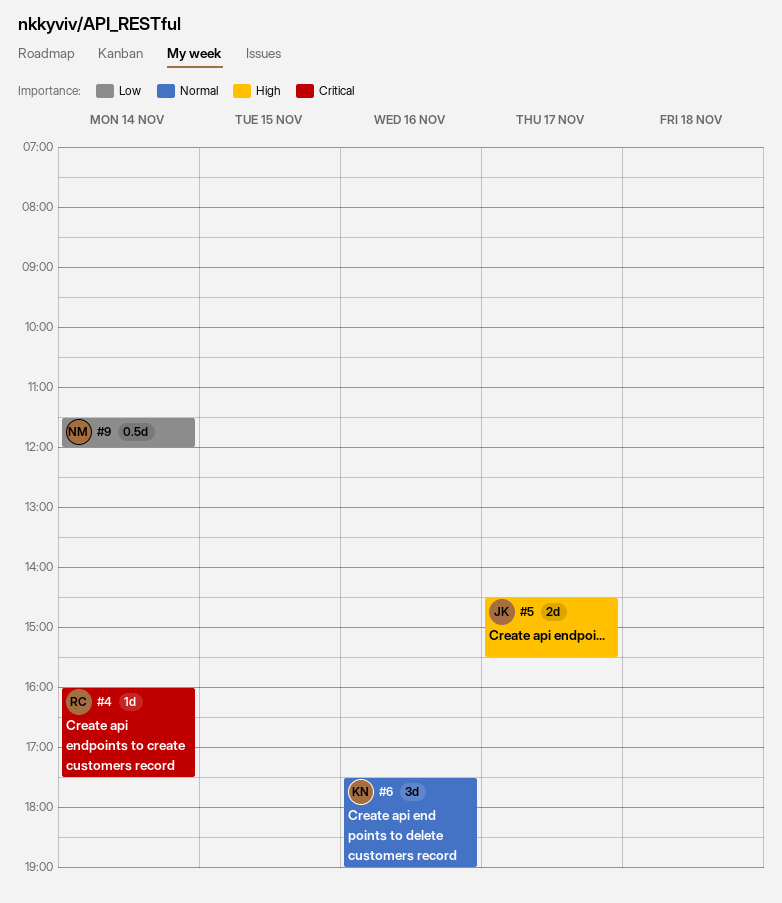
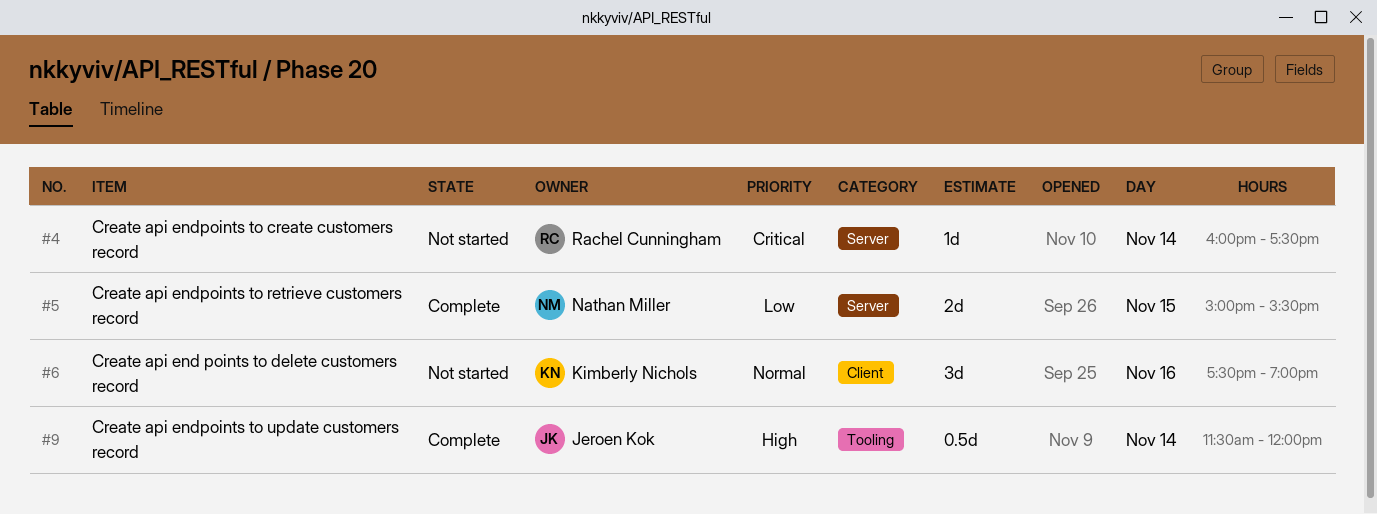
#5, owner: Jeroen Kok -> Nathan Miller
#5, priority: High -> Low
#5, day: Nov 17 -> Nov 15
#5, begins: 14:30 -> 15:00
#9, owner: Nathan Miller -> Jeroen Kok
#9, priority: Low -> High

